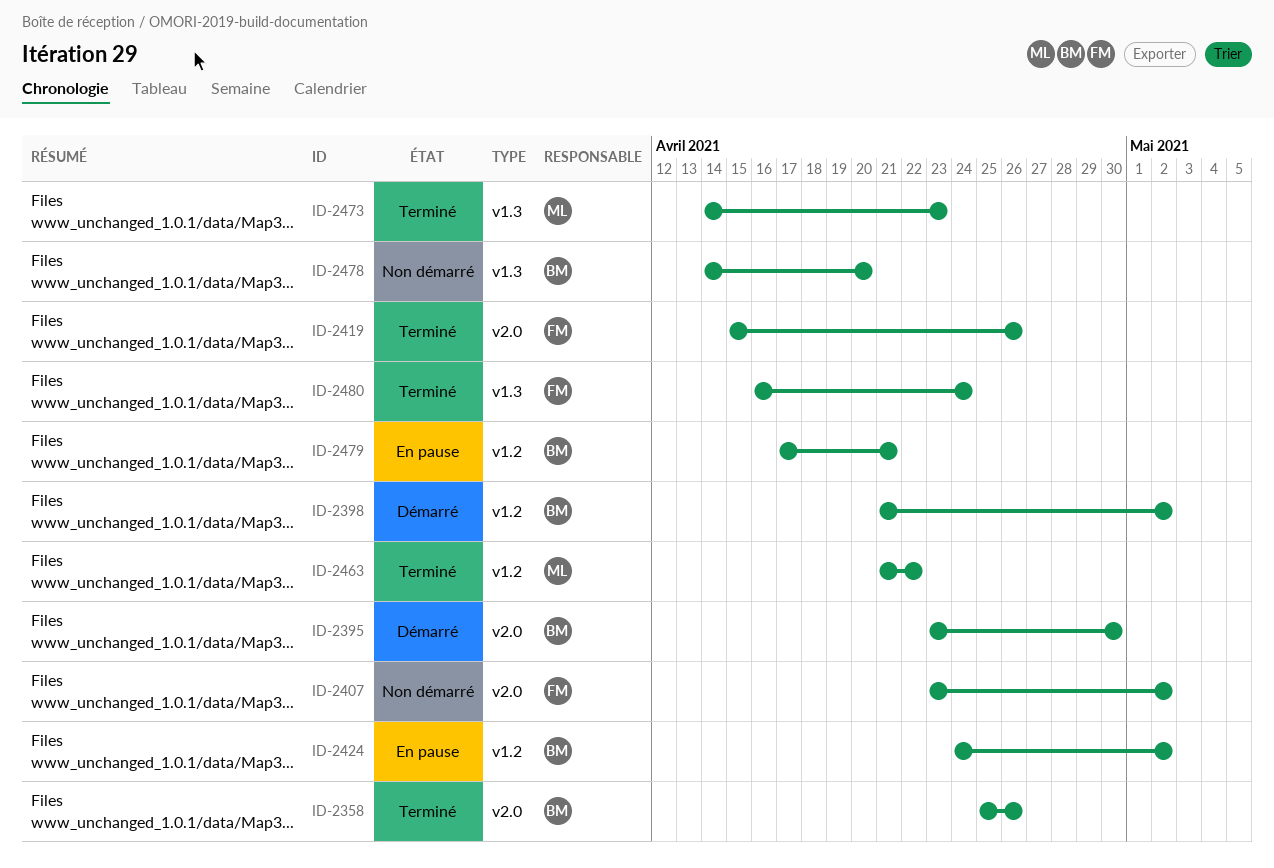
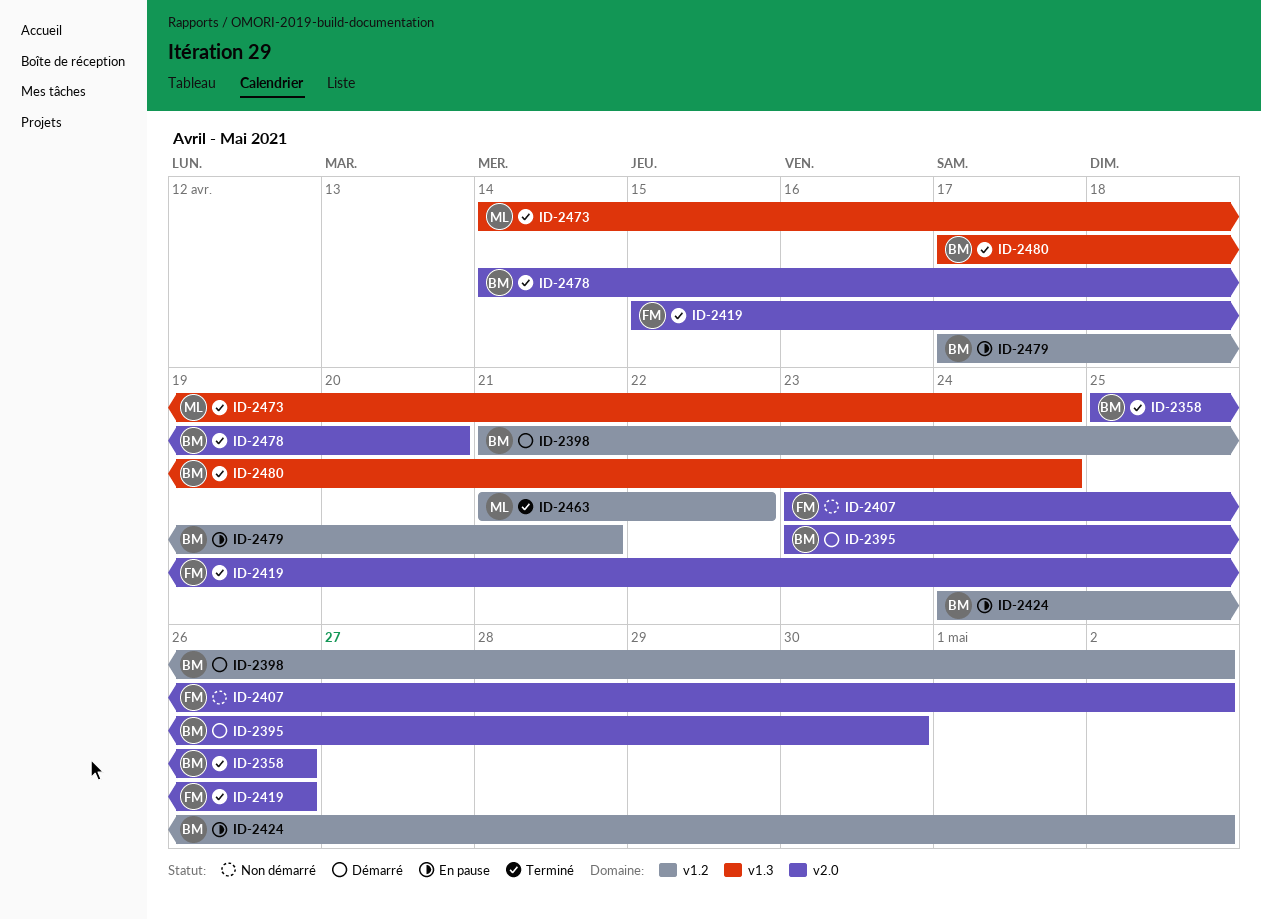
ID-2473, due: Apr 23 -> Apr 24
ID-2478, status: Non démarré -> Terminé
ID-2478, label: v1.3 -> v2.0
ID-2480, owner: FM -> BM
ID-2480, start: Apr 16 -> Apr 17

